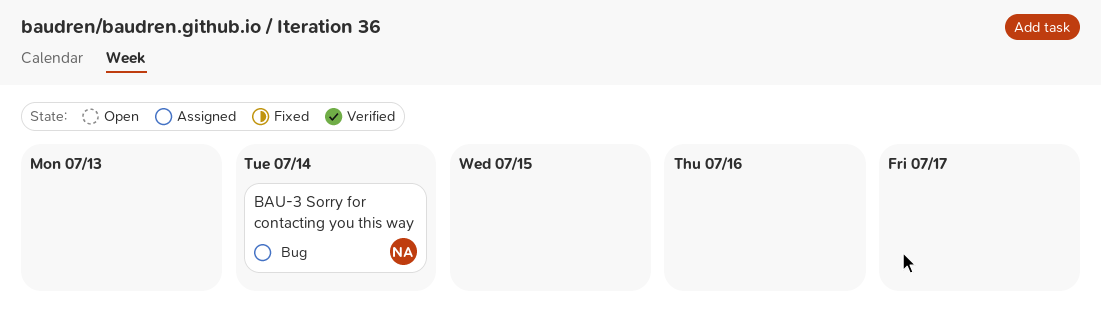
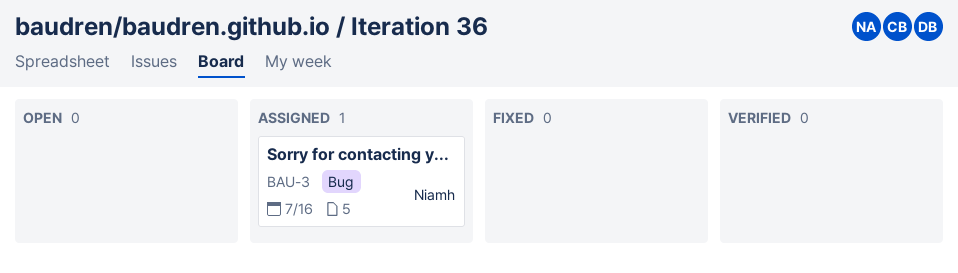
BAU-3, due: Jul 14 -> Jul 16

